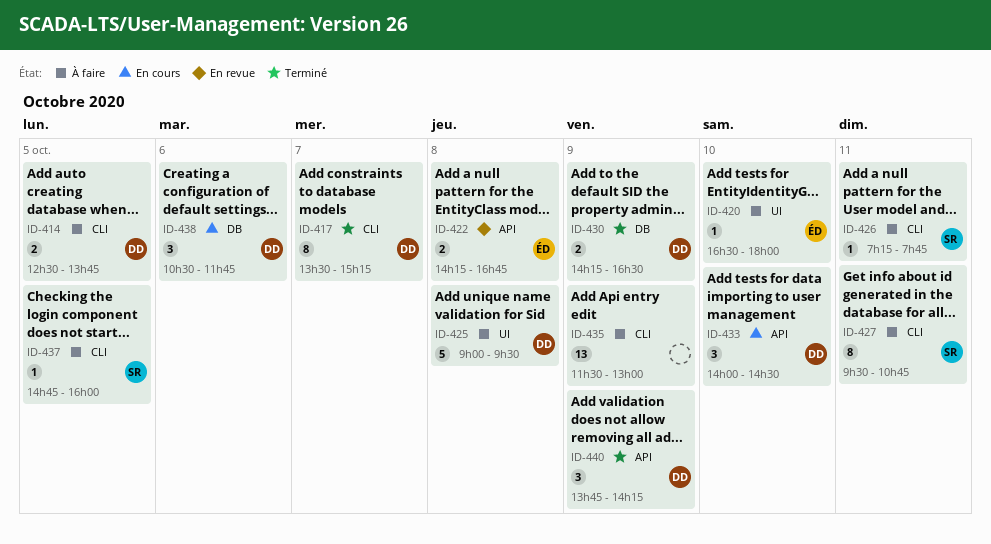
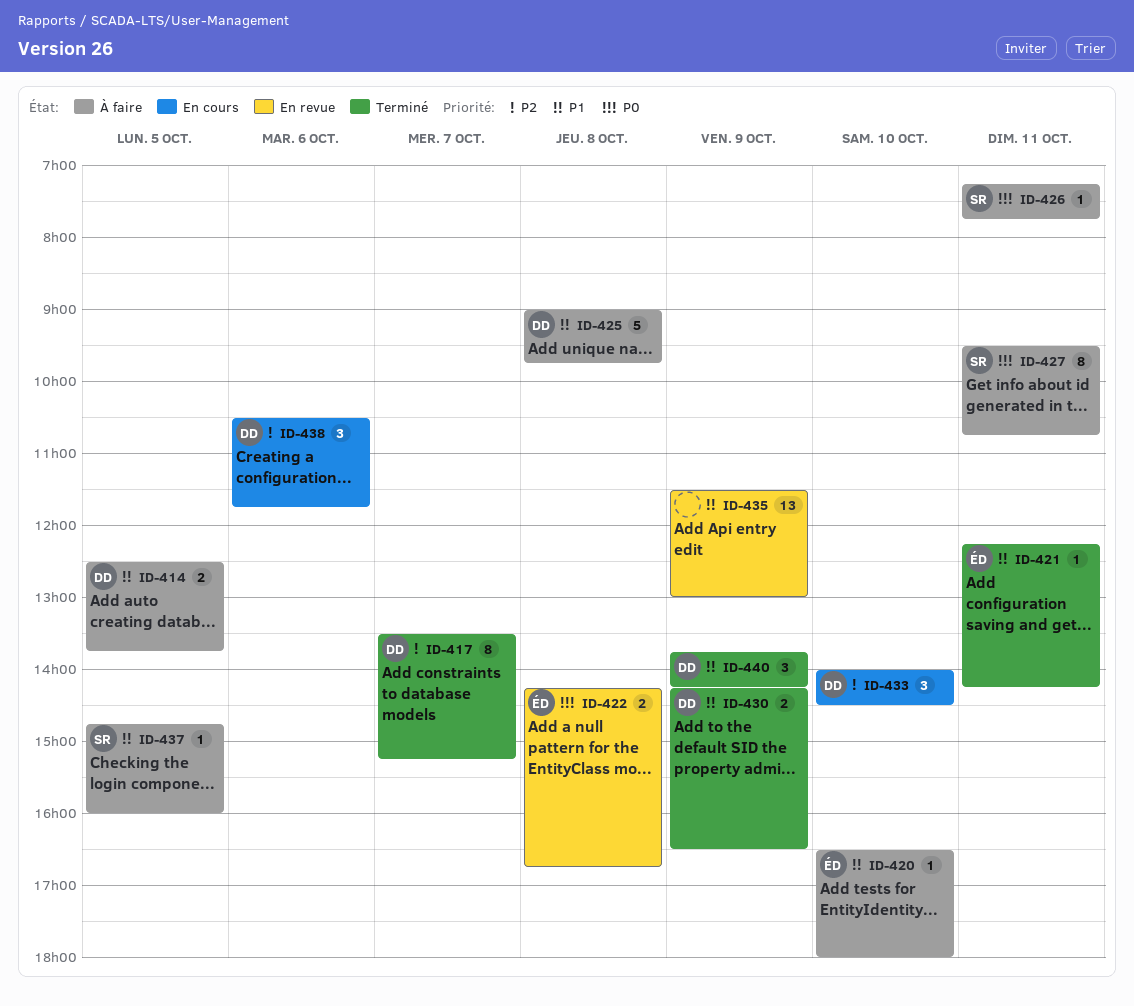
ID-421: none -> present
ID-425, ends: 09:30 -> 09:45
ID-435, status: À faire -> En revue

